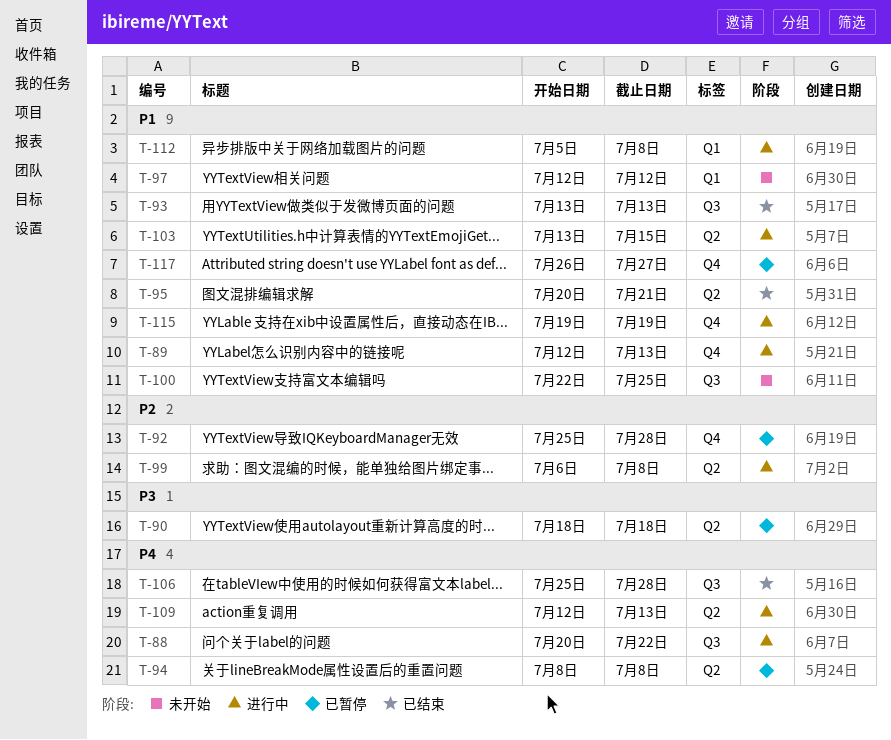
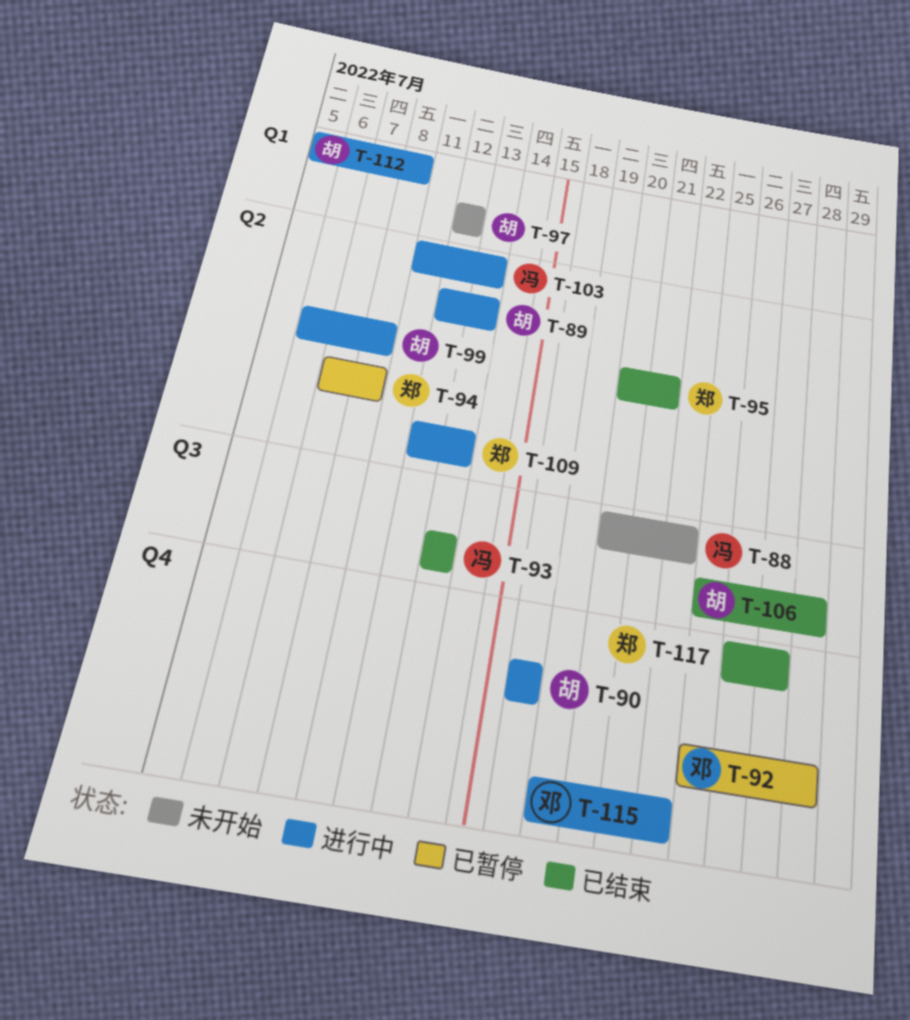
T-88, status: 进行中 -> 未开始
T-89, label: Q4 -> Q2
T-90, status: 已暂停 -> 进行中
T-90, label: Q2 -> Q4
T-94, start: Jul 8 -> Jul 7
T-100: present -> none
T-103, start: Jul 13 -> Jul 11
T-103, due: Jul 15 -> Jul 13
T-115, due: Jul 19 -> Jul 22
T-117, status: 已暂停 -> 已结束

